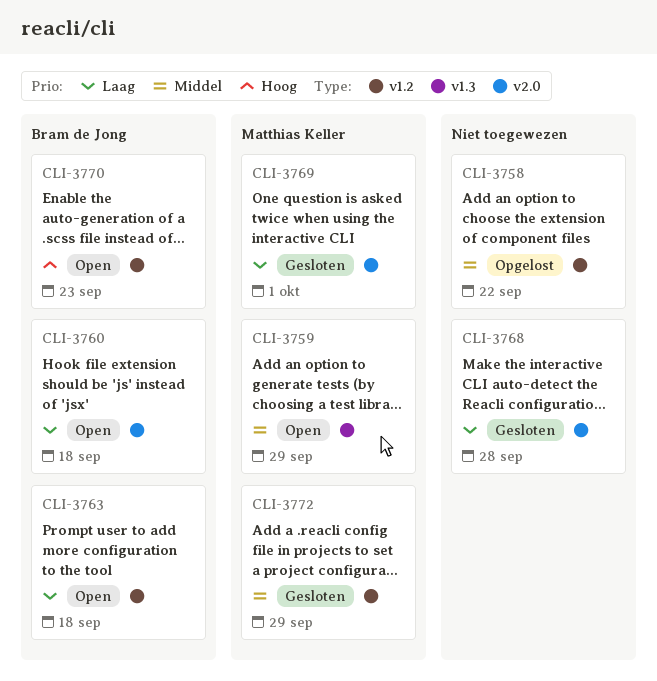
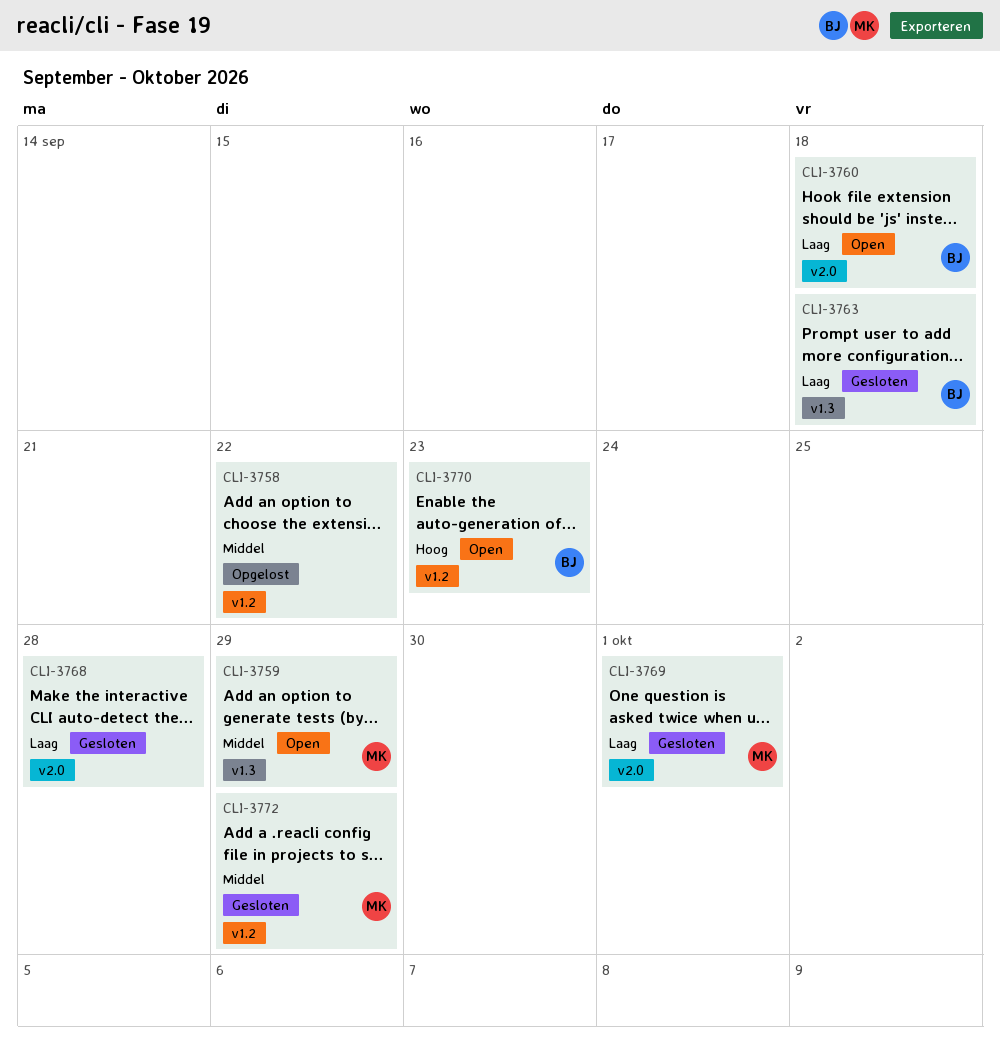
CLI-3763, status: Open -> Gesloten
CLI-3763, label: v1.2 -> v1.3

